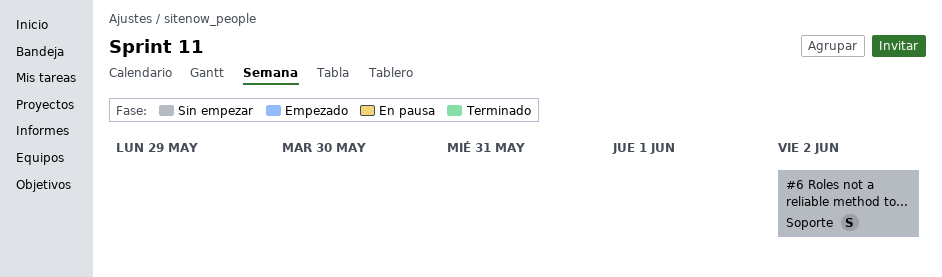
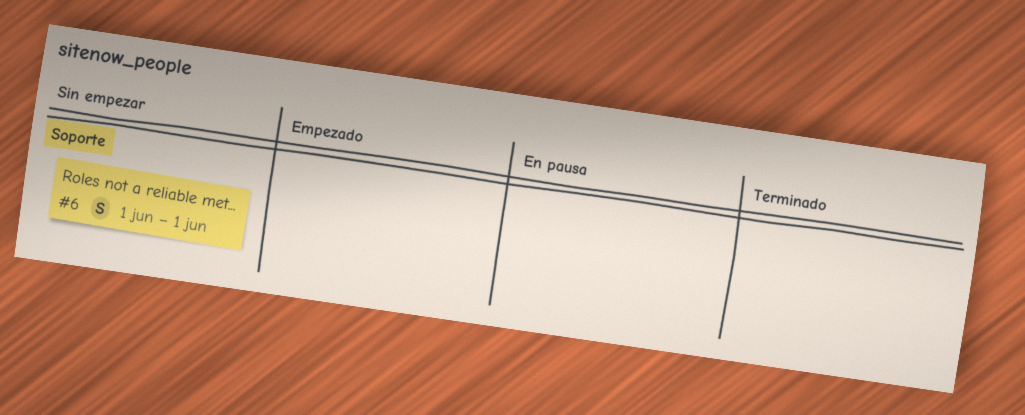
#6, due: Jun 2 -> Jun 1

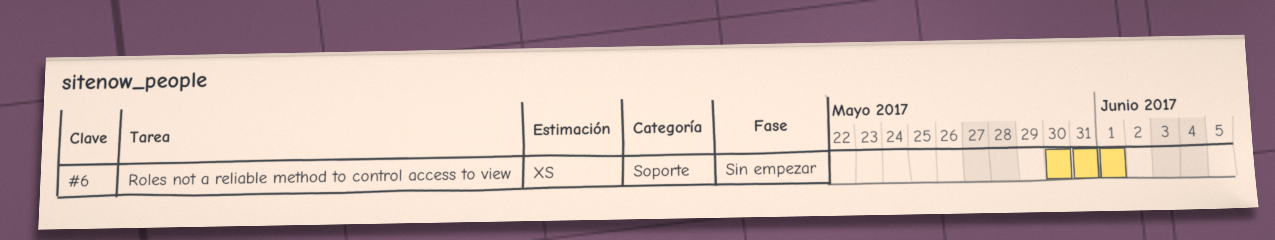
#6, estimate: S -> XS
#6, start: Jun 1 -> May 30

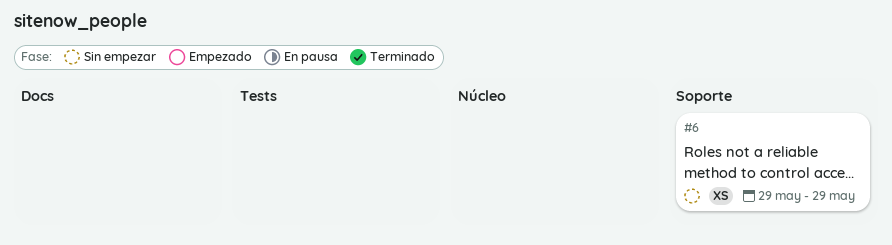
#6, start: May 30 -> May 29
#6, due: Jun 1 -> May 29

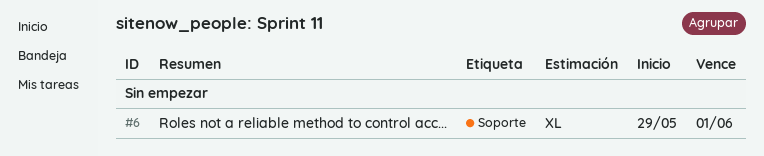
#6, estimate: XS -> XL
#6, due: May 29 -> Jun 1

